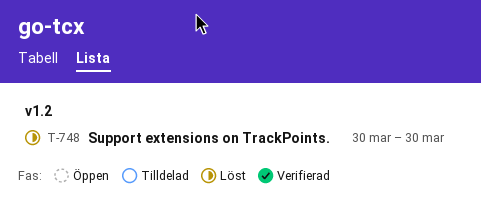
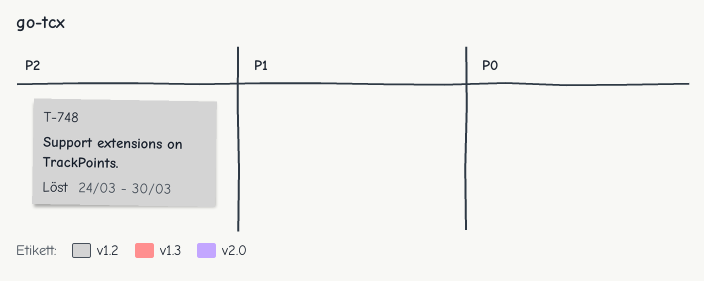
T-748, start: Mar 30 -> Mar 24

